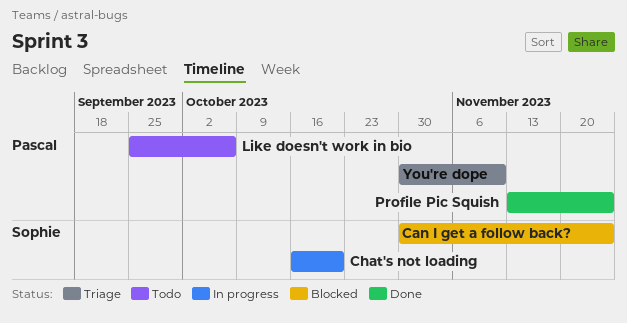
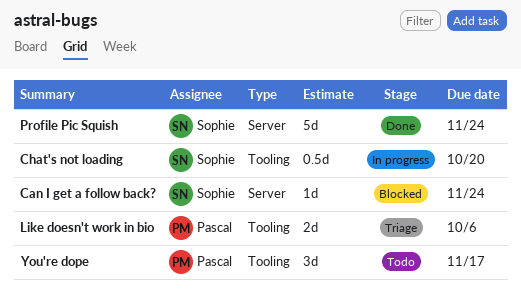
Like doesn't work in bio, status: Todo -> Triage
Profile Pic Squish, owner: Pascal -> Sophie
You're dope, status: Triage -> Todo
You're dope, due: Nov 10 -> Nov 17

